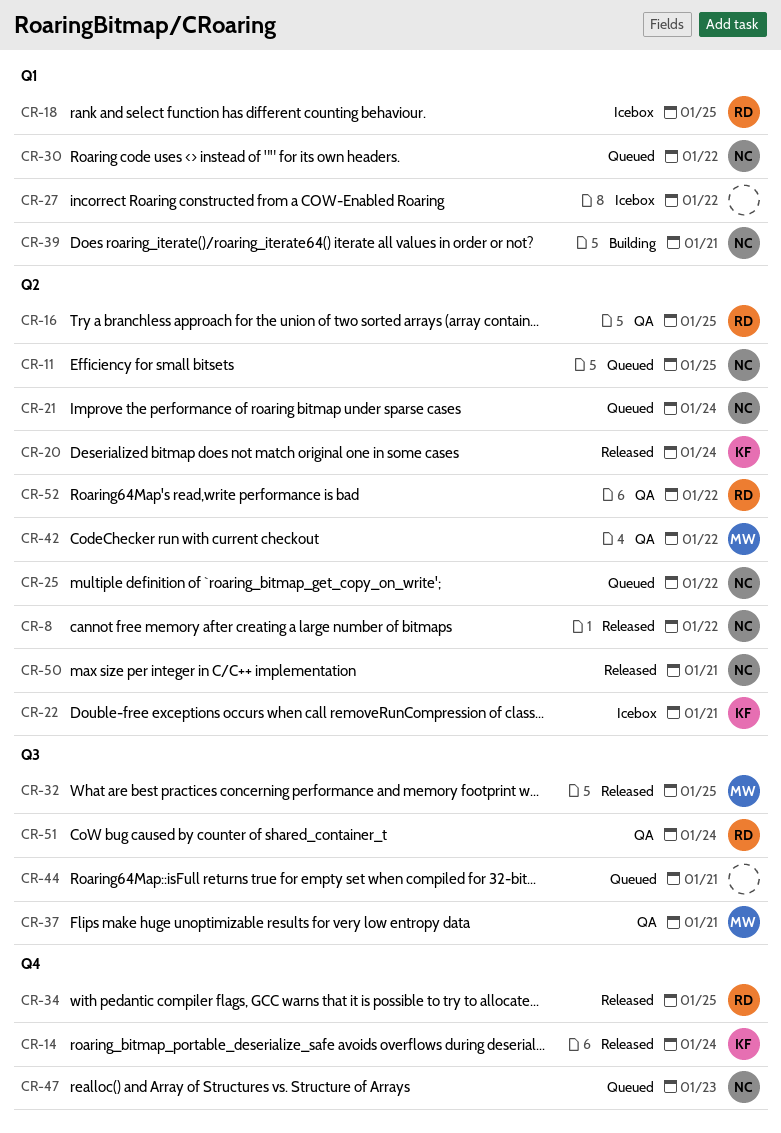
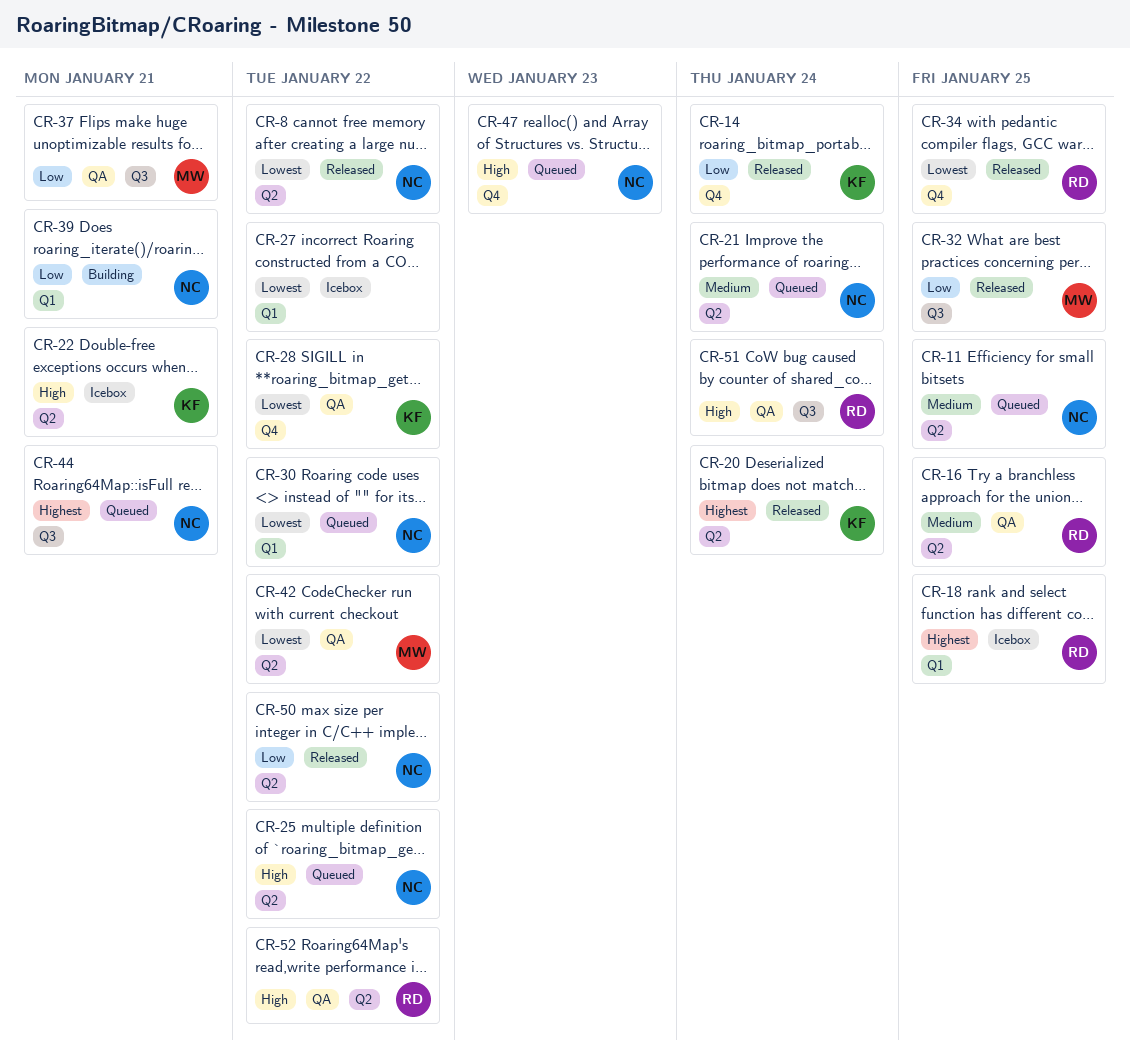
CR-28: none -> present
CR-44, owner: none -> NC
CR-50, due: Jan 21 -> Jan 22

